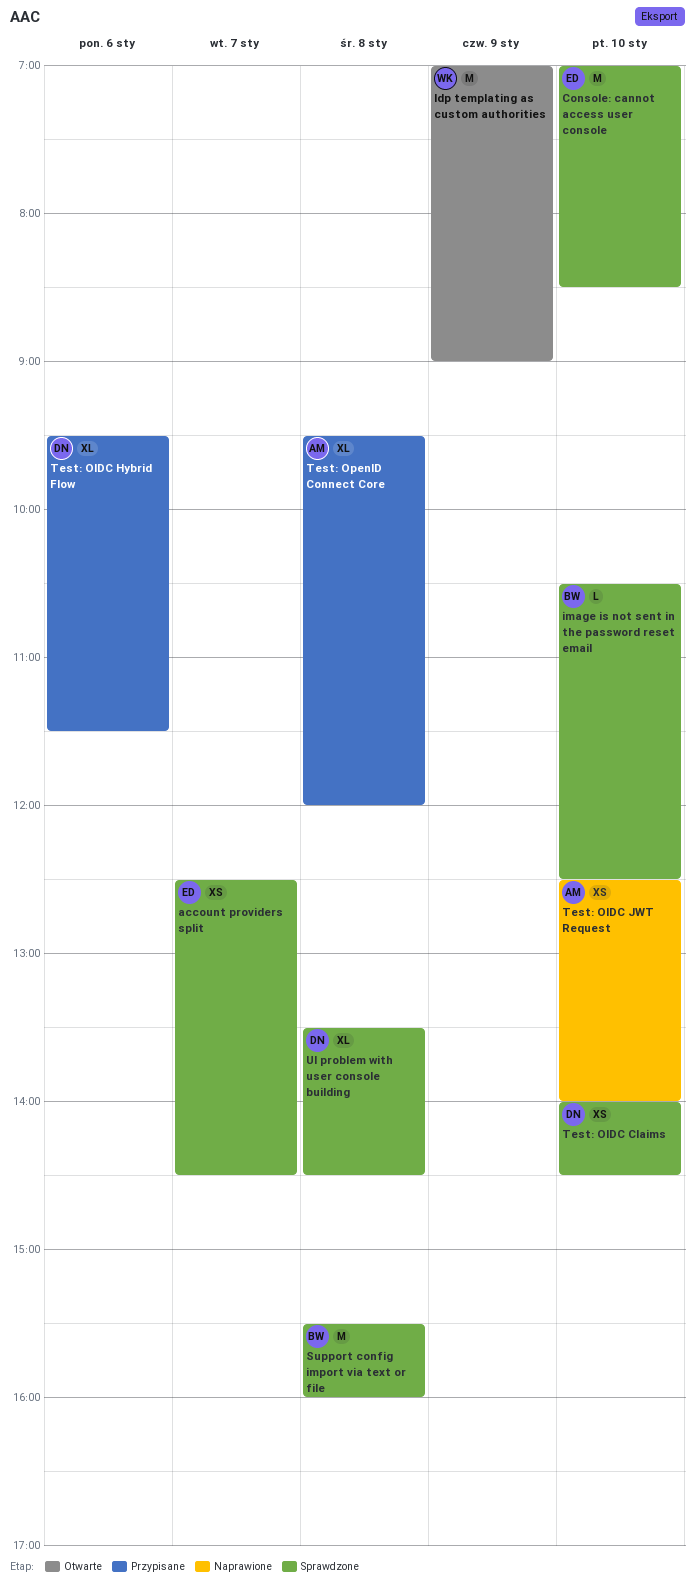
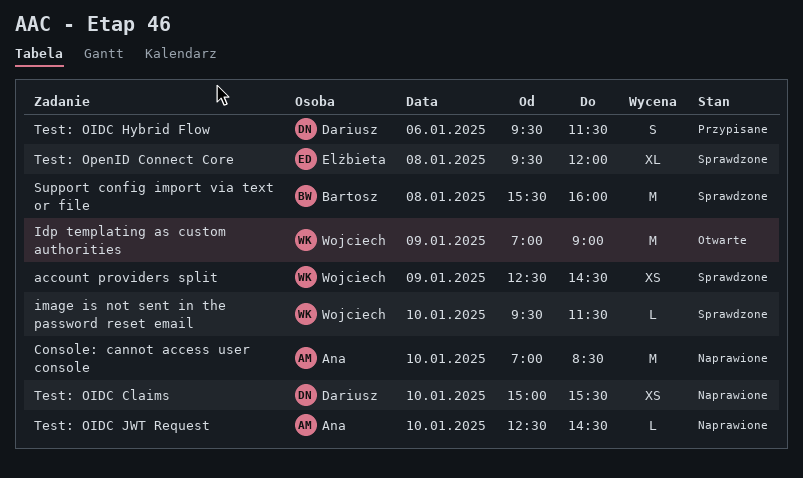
account providers split, owner: Elżbieta -> Wojciech
account providers split, day: Jan 7 -> Jan 9
Console: cannot access user console, status: Sprawdzone -> Naprawione
Console: cannot access user console, owner: Elżbieta -> Ana
image is not sent in the password reset email, owner: Bartosz -> Wojciech
image is not sent in the password reset email, begins: 10:30 -> 09:30
image is not sent in the password reset email, ends: 12:30 -> 11:30
Test: OIDC Claims, status: Sprawdzone -> Naprawione
Test: OIDC Claims, begins: 14:00 -> 15:00
Test: OIDC Claims, ends: 14:30 -> 15:30
Test: OIDC Hybrid Flow, estimate: XL -> S
Test: OIDC JWT Request, estimate: XS -> L
Test: OIDC JWT Request, ends: 14:00 -> 14:30
Test: OpenID Connect Core, status: Przypisane -> Sprawdzone
Test: OpenID Connect Core, owner: Ana -> Elżbieta
UI problem with user console building: present -> none

